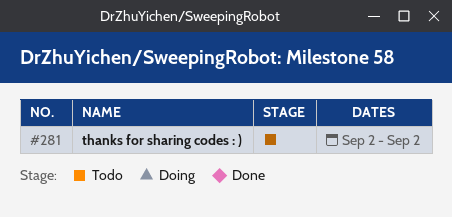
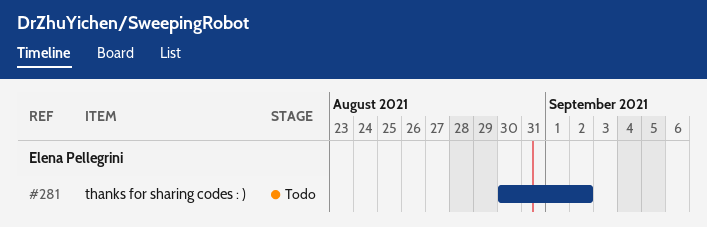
#281, start: Sep 2 -> Aug 30

